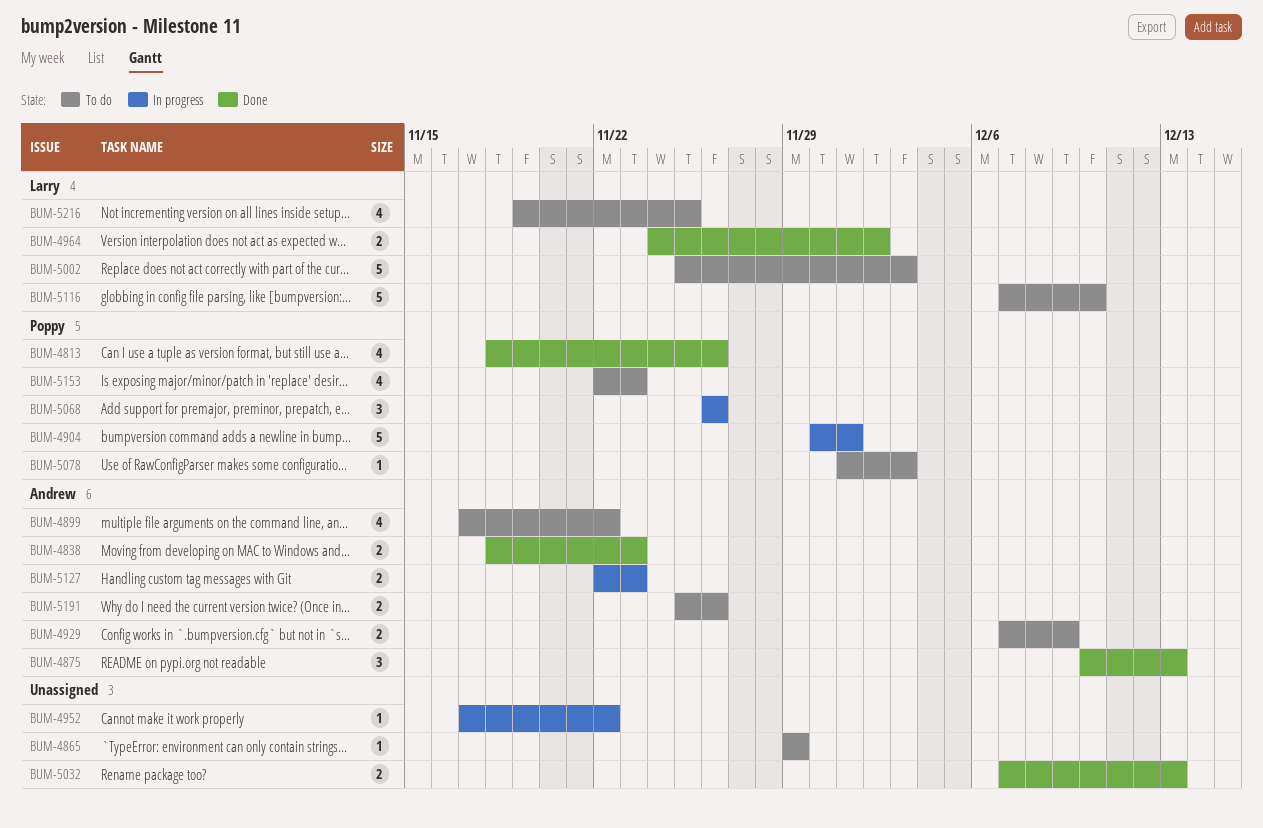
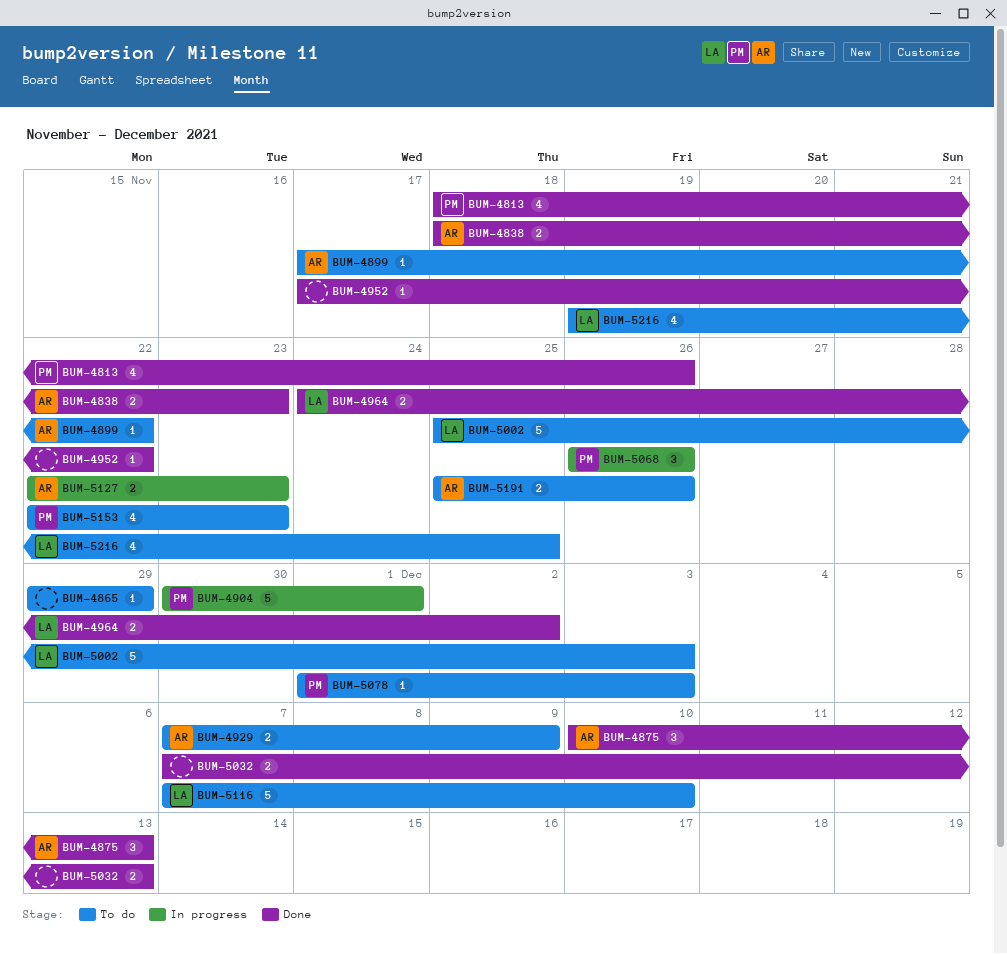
BUM-4899, estimate: 4 -> 1
BUM-4952, status: In progress -> Done

